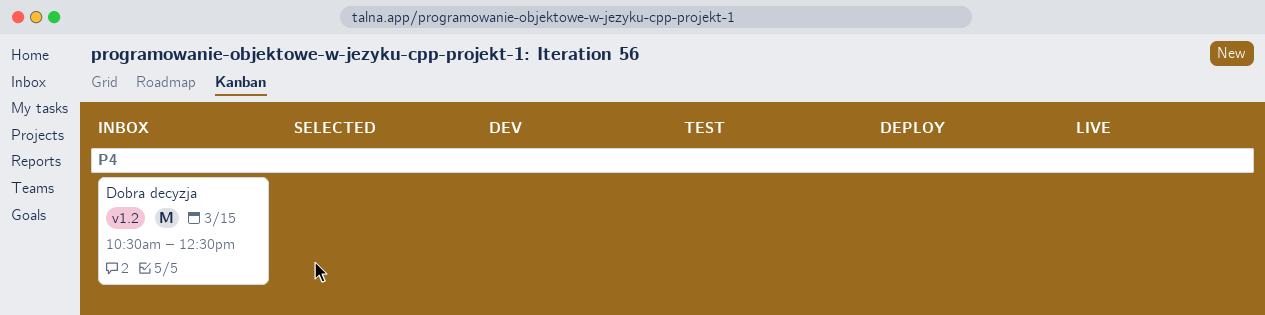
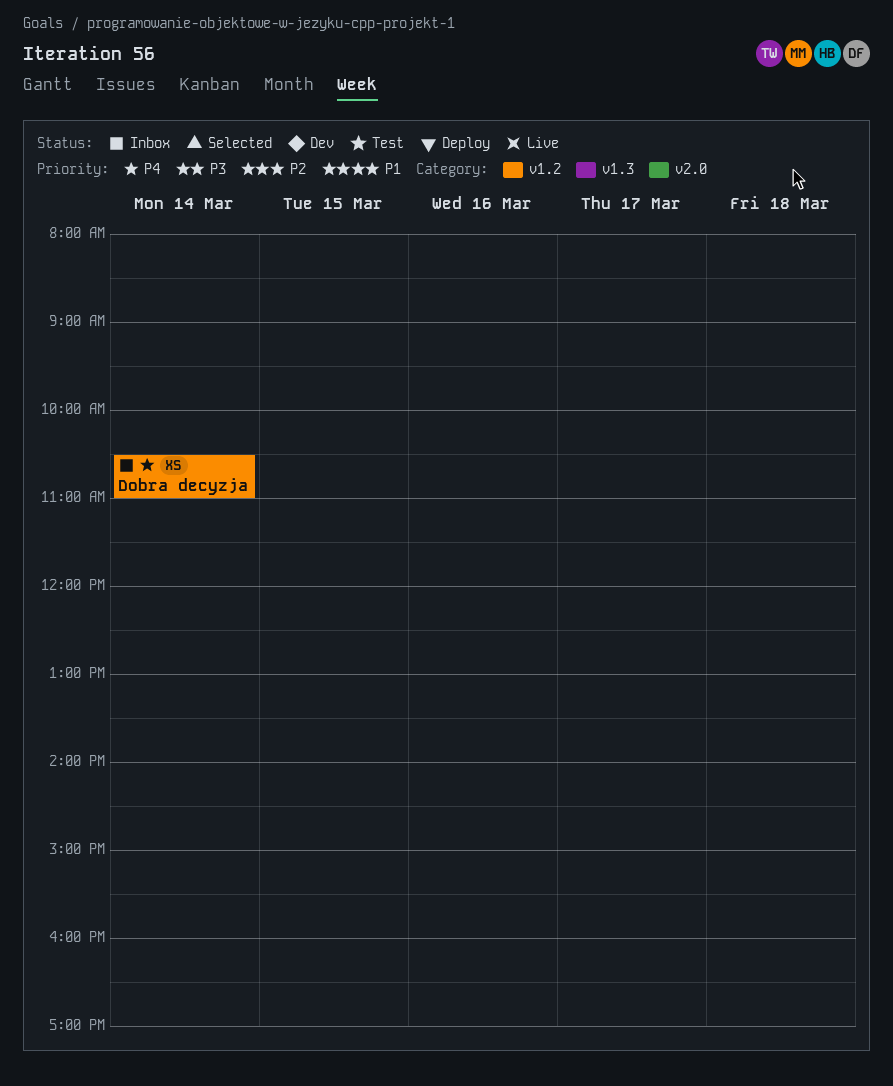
Dobra decyzja, estimate: M -> XS
Dobra decyzja, day: Mar 15 -> Mar 14
Dobra decyzja, ends: 12:30 -> 11:00

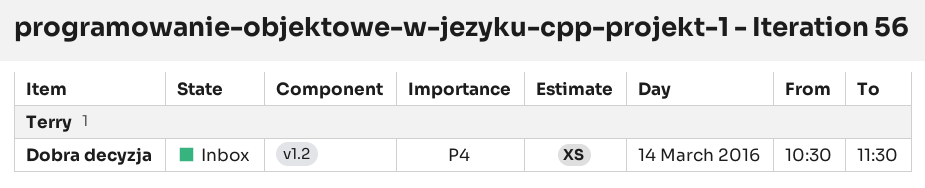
Dobra decyzja, ends: 11:00 -> 11:30

